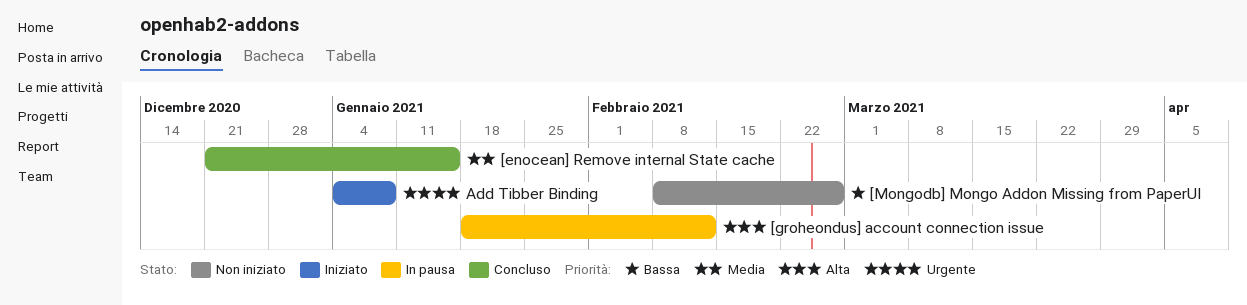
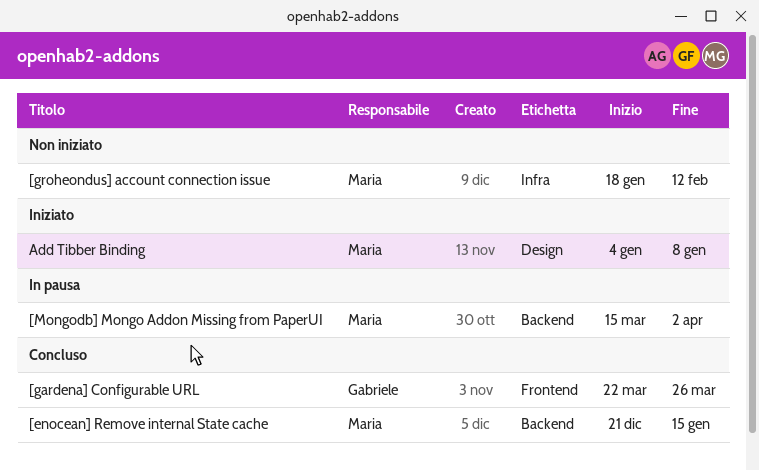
[gardena] Configurable URL: none -> present
[groheondus] account connection issue, status: In pausa -> Non iniziato
[Mongodb] Mongo Addon Missing from PaperUI, status: Non iniziato -> In pausa
[Mongodb] Mongo Addon Missing from PaperUI, start: Feb 8 -> Mar 15
[Mongodb] Mongo Addon Missing from PaperUI, due: Feb 26 -> Apr 2

